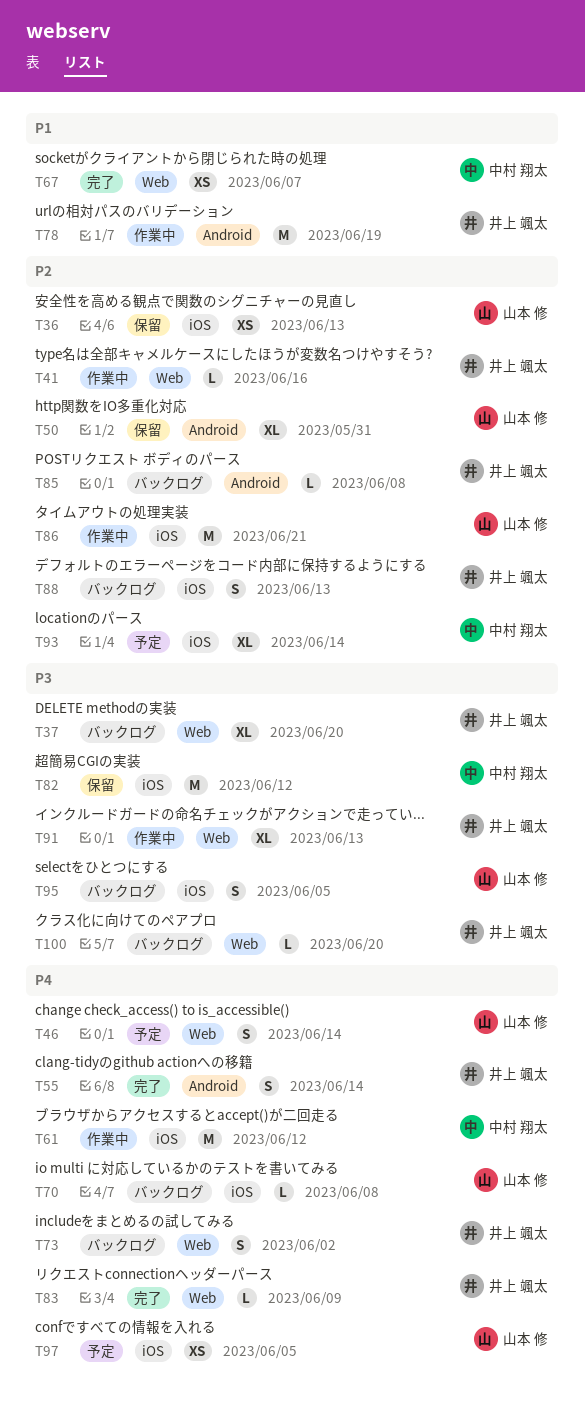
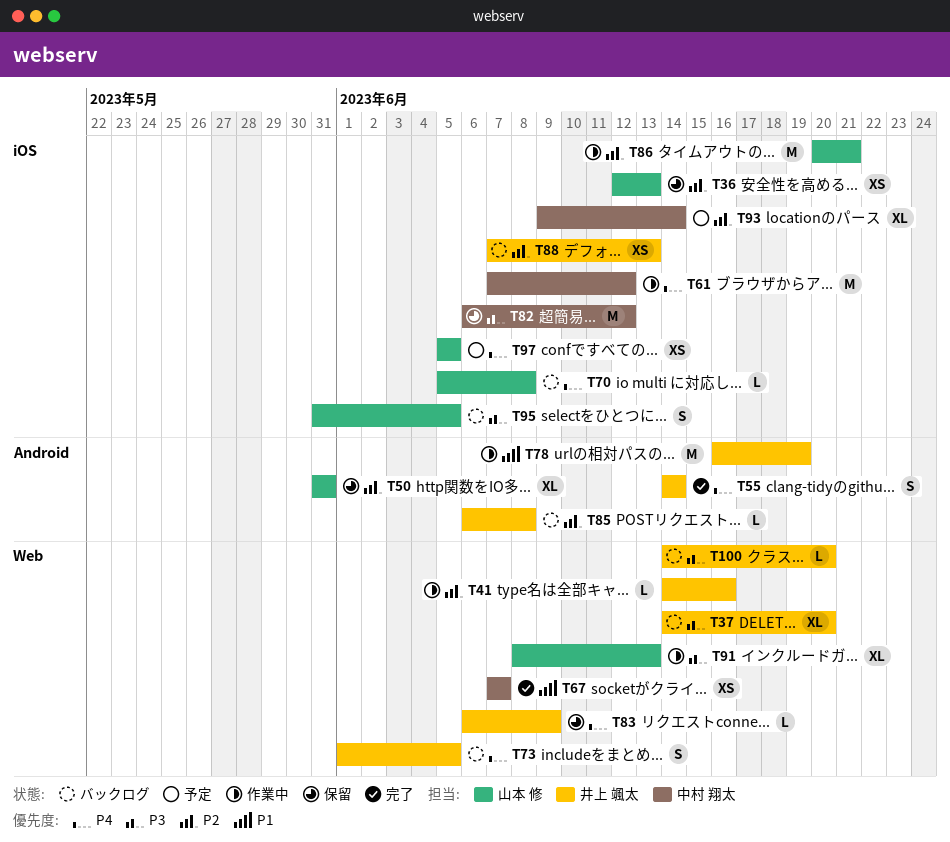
T46: present -> none
T73, due: Jun 2 -> Jun 5
T83, status: 完了 -> 保留
T88, estimate: S -> XS
T91, owner: 井上 颯太 -> 山本 修

